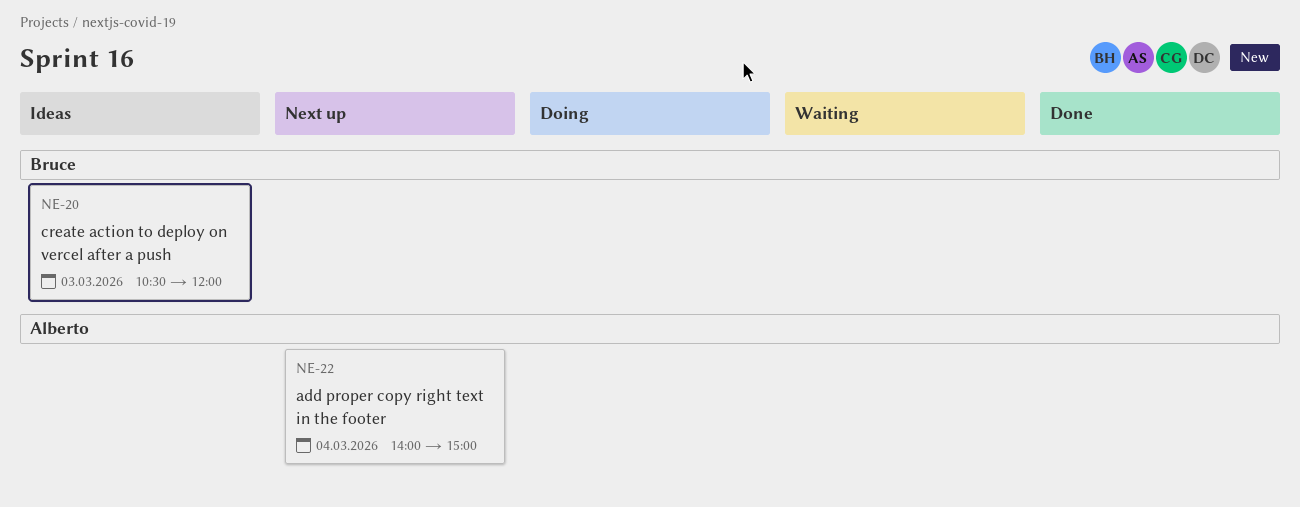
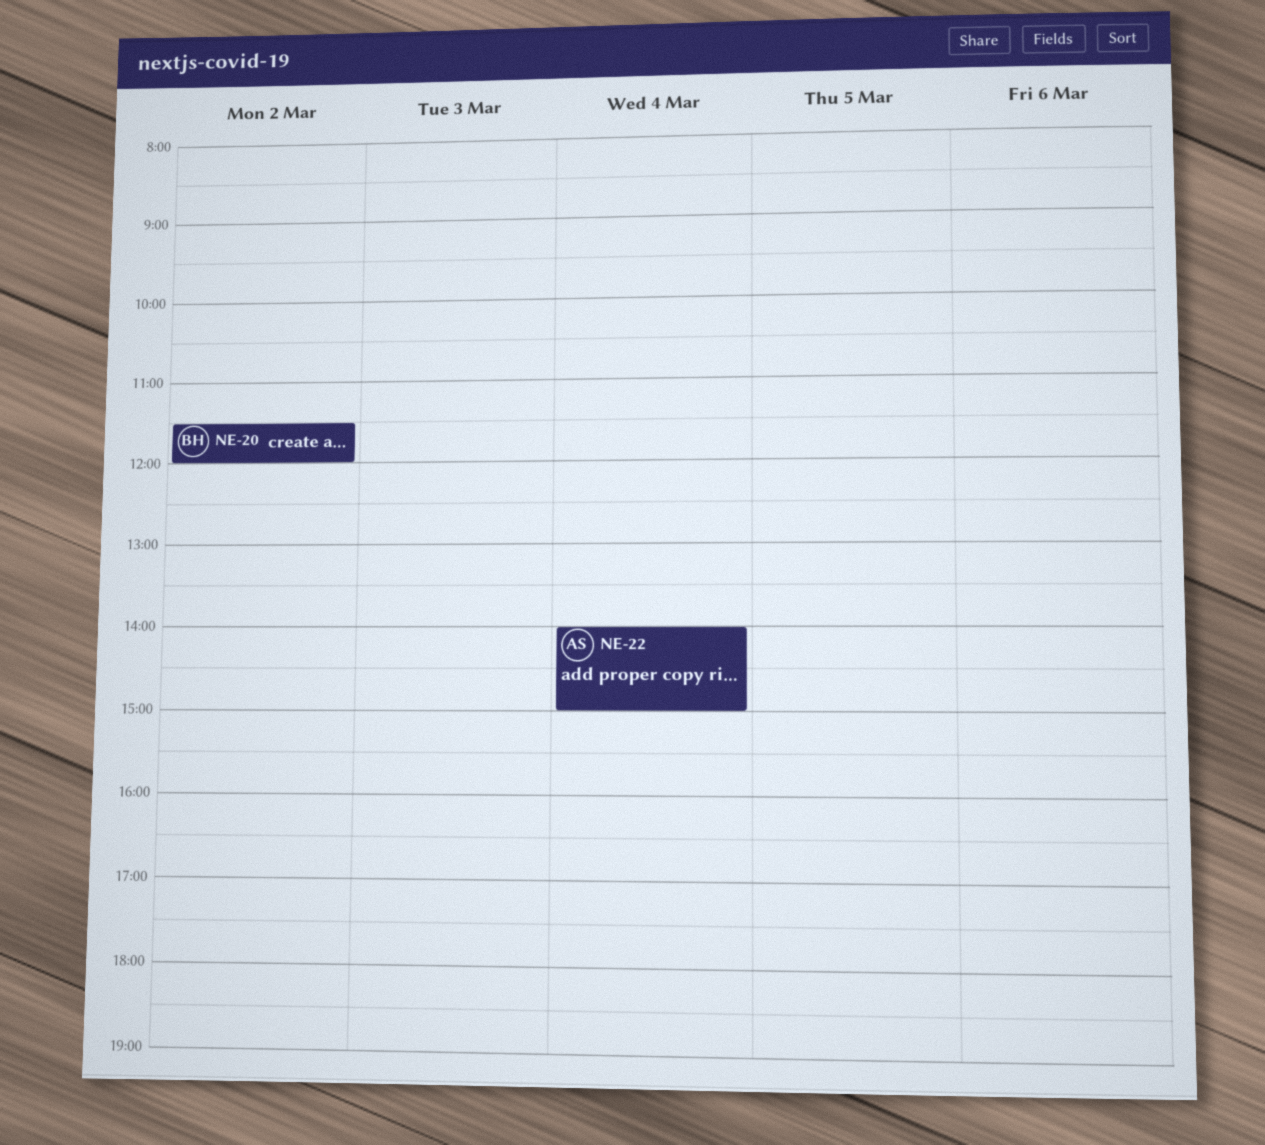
NE-20, day: Mar 3 -> Mar 2
NE-20, begins: 10:30 -> 11:30

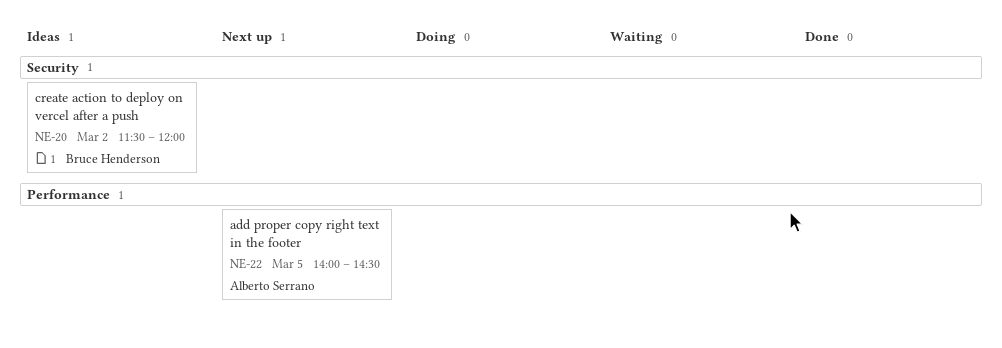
NE-22, day: Mar 4 -> Mar 5
NE-22, ends: 15:00 -> 14:30

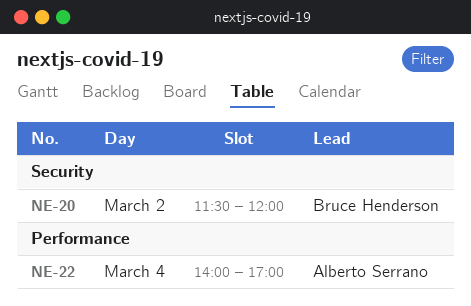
NE-22, day: Mar 5 -> Mar 4
NE-22, ends: 14:30 -> 17:00

